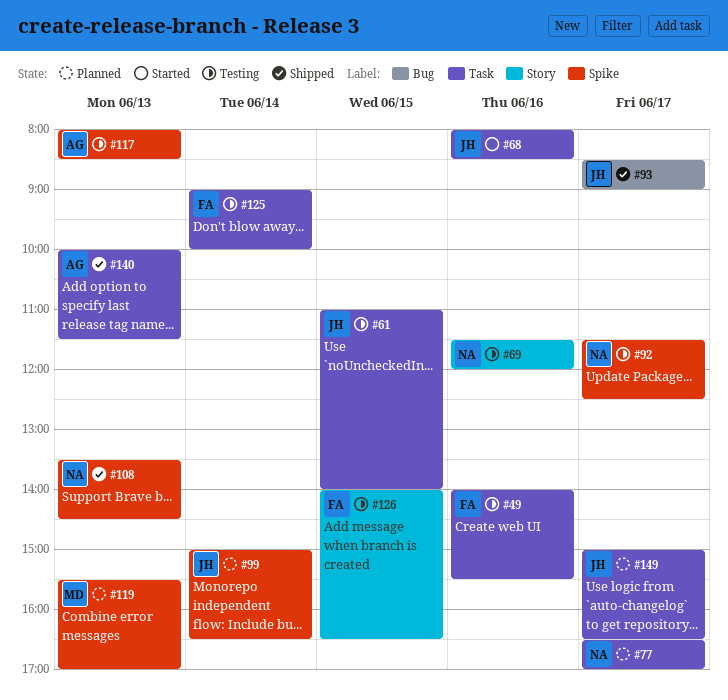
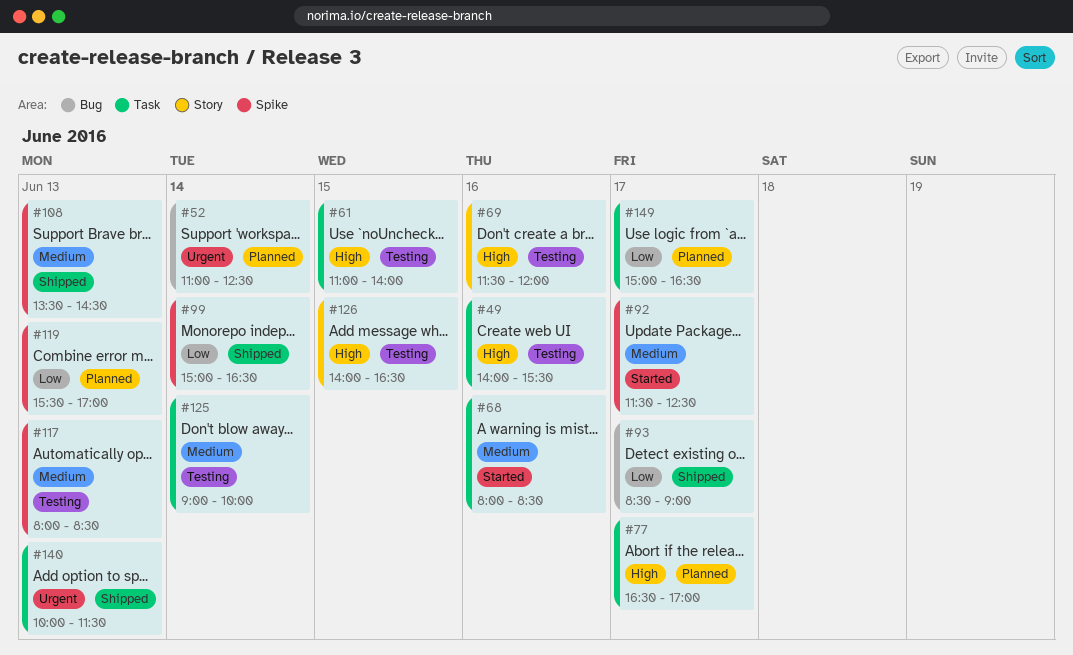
#52: none -> present
#92, status: Testing -> Started
#99, status: Planned -> Shipped

